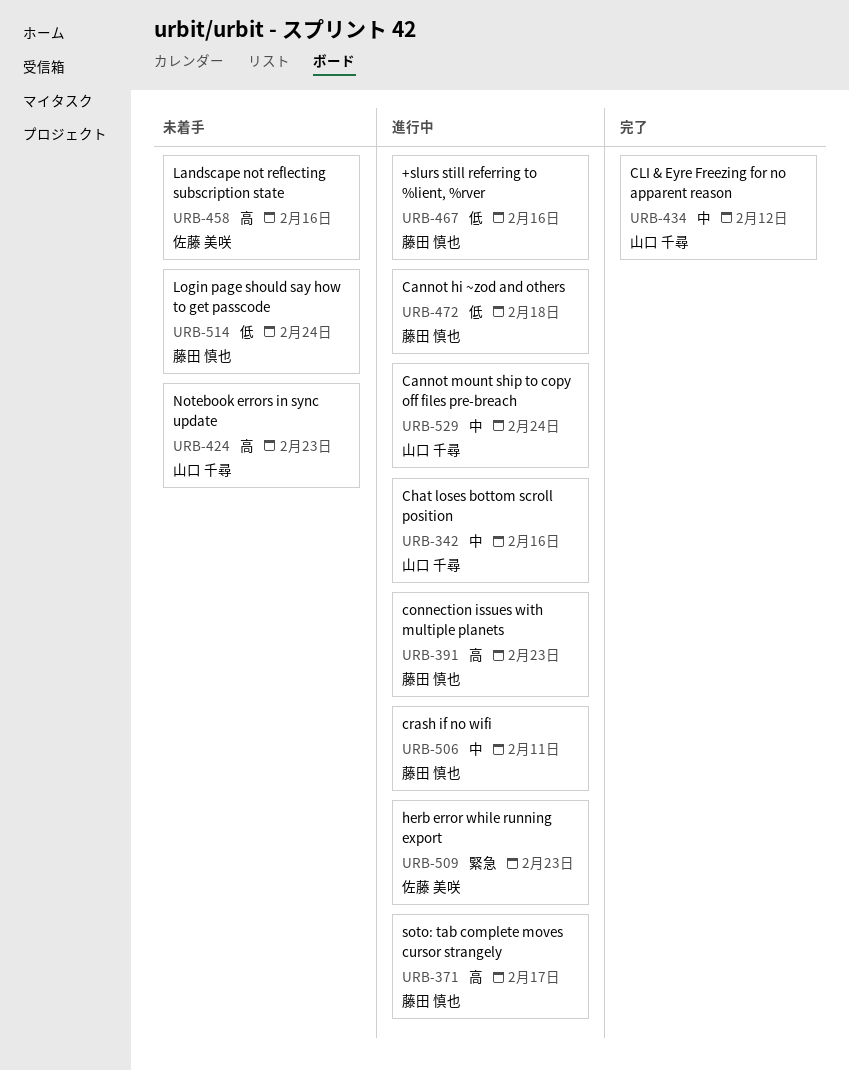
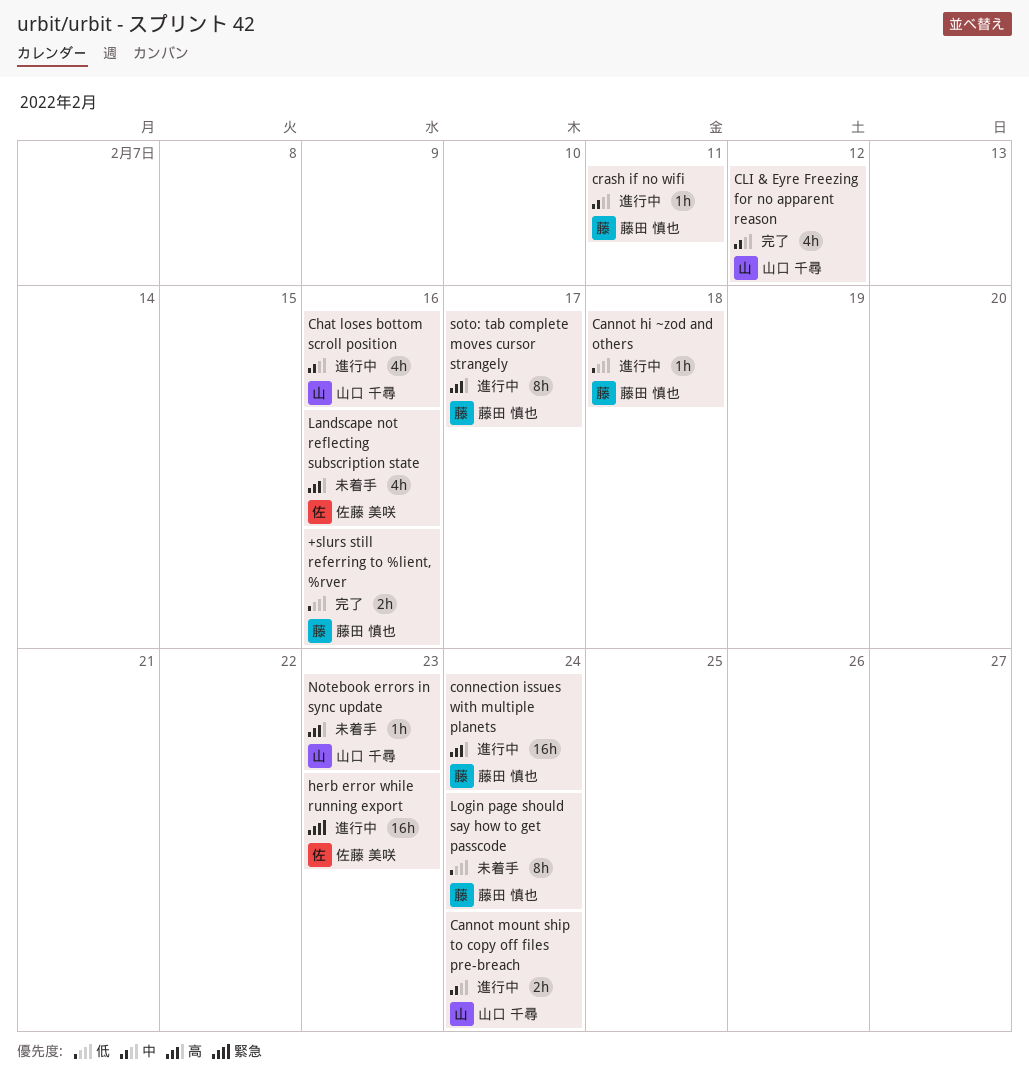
+slurs still referring to %lient, %rver, status: 進行中 -> 完了
connection issues with multiple planets, due: Feb 23 -> Feb 24

